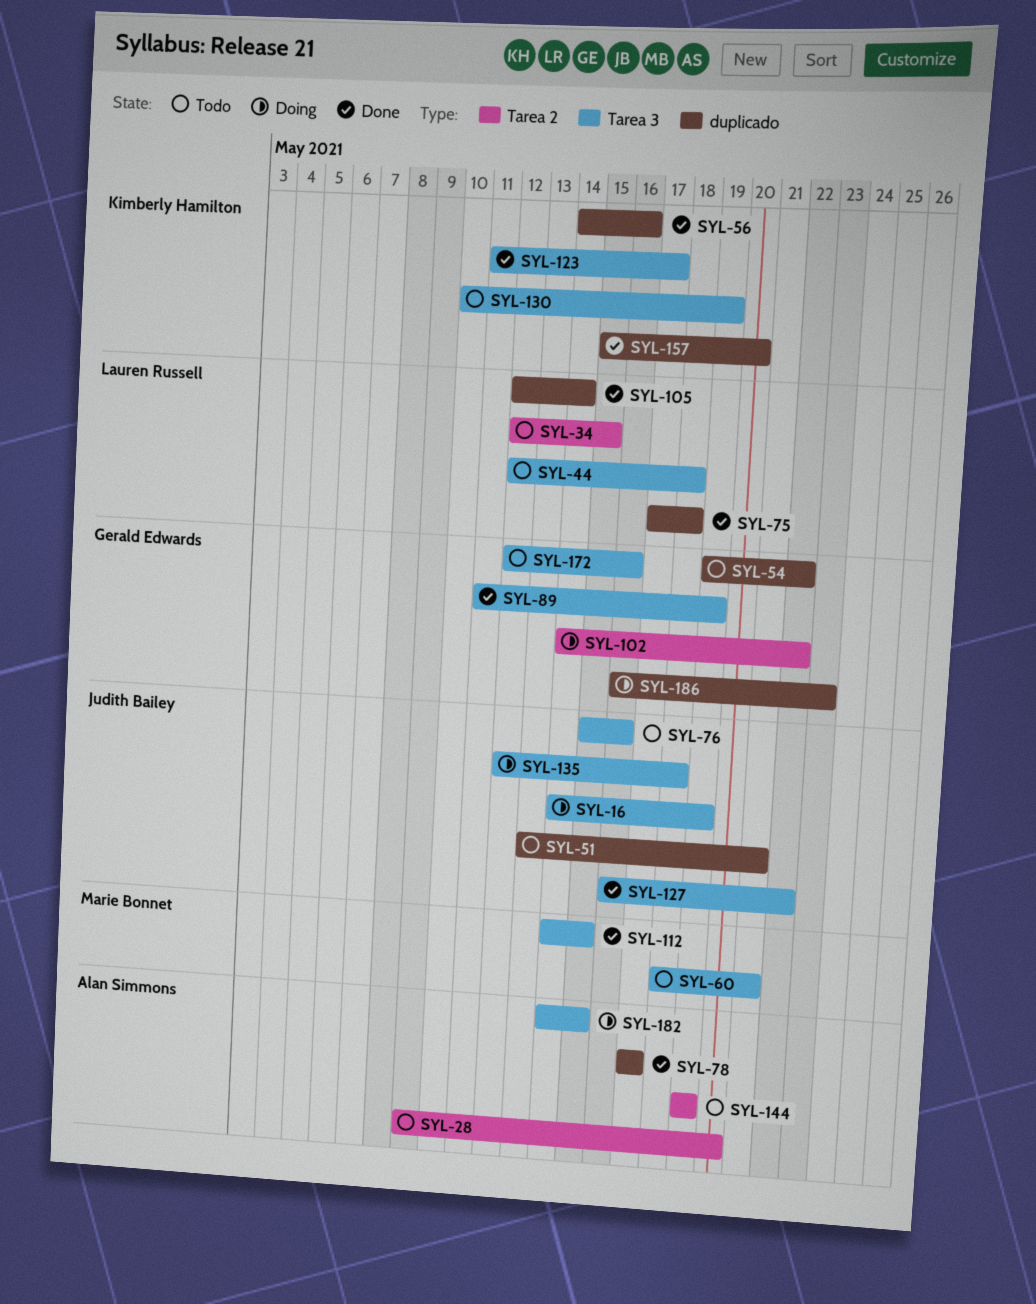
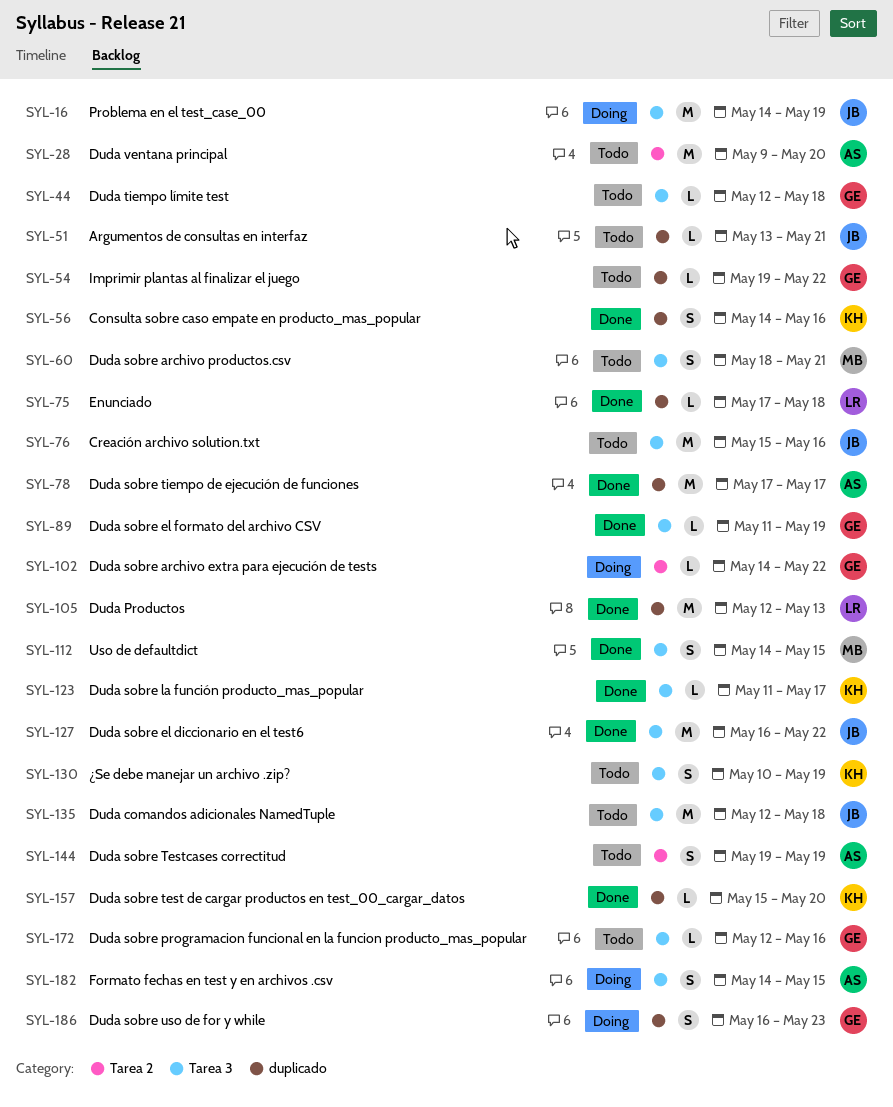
SYL-34: present -> none
SYL-44, owner: Lauren Russell -> Gerald Edwards
SYL-105, due: May 14 -> May 13
SYL-135, status: Doing -> Todo

